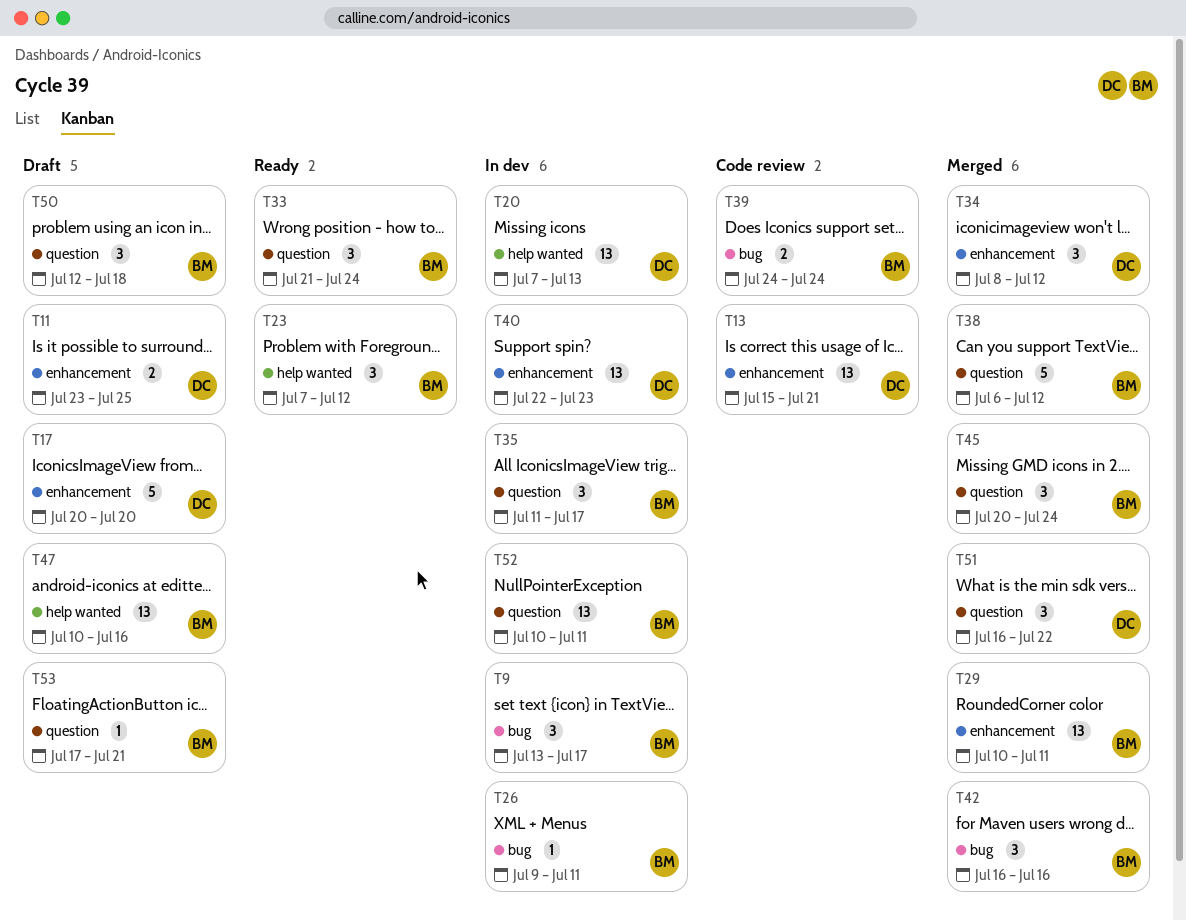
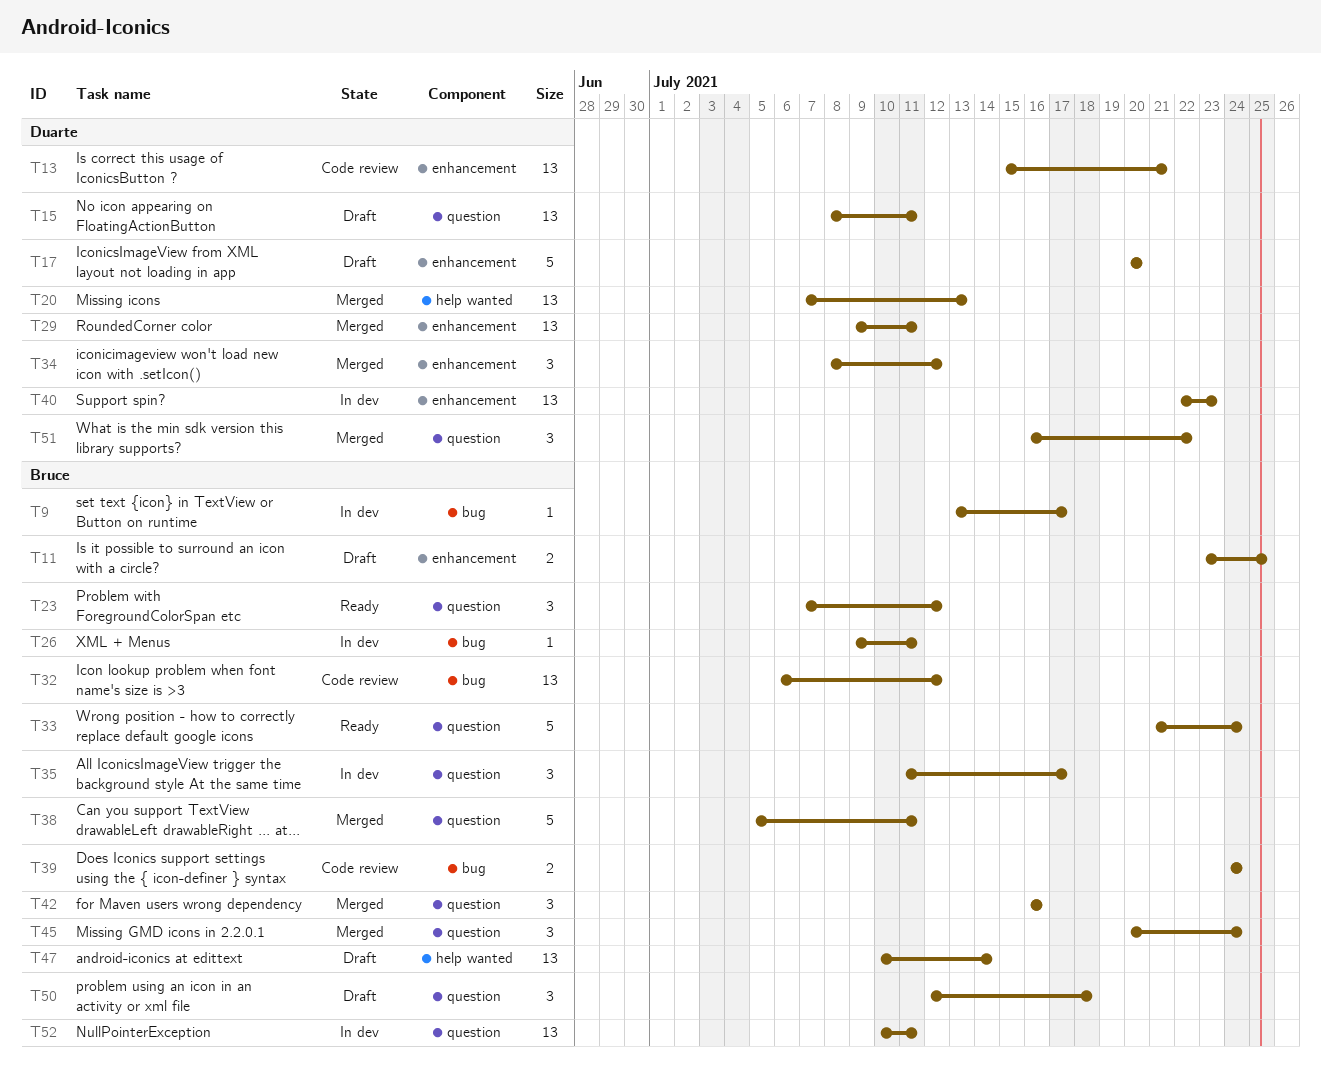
T9, estimate: 3 -> 1
T11, owner: Duarte -> Bruce
T15: none -> present
T20, status: In dev -> Merged
T23, label: help wanted -> question
T29, owner: Bruce -> Duarte
T29, start: Jul 10 -> Jul 9
T32: none -> present
T33, estimate: 3 -> 5
T38, start: Jul 6 -> Jul 5
T38, due: Jul 12 -> Jul 11
T42, label: bug -> question
T47, due: Jul 16 -> Jul 14
T53: present -> none

